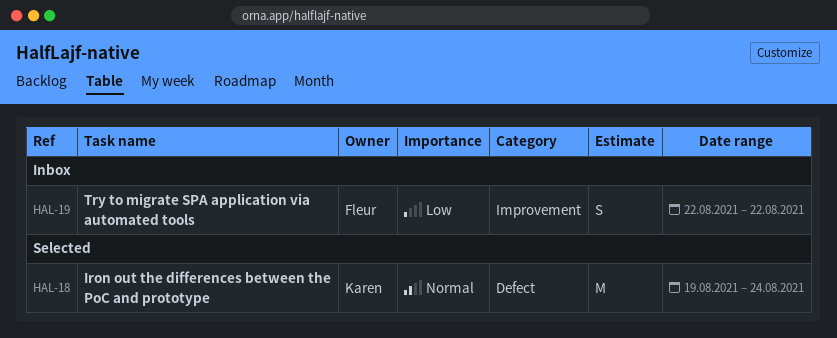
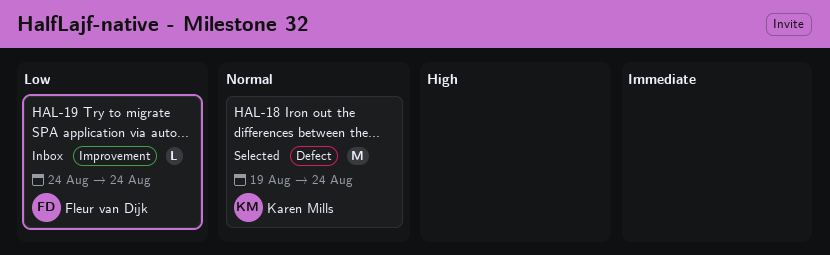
HAL-19, estimate: S -> L
HAL-19, start: Aug 22 -> Aug 24
HAL-19, due: Aug 22 -> Aug 24

